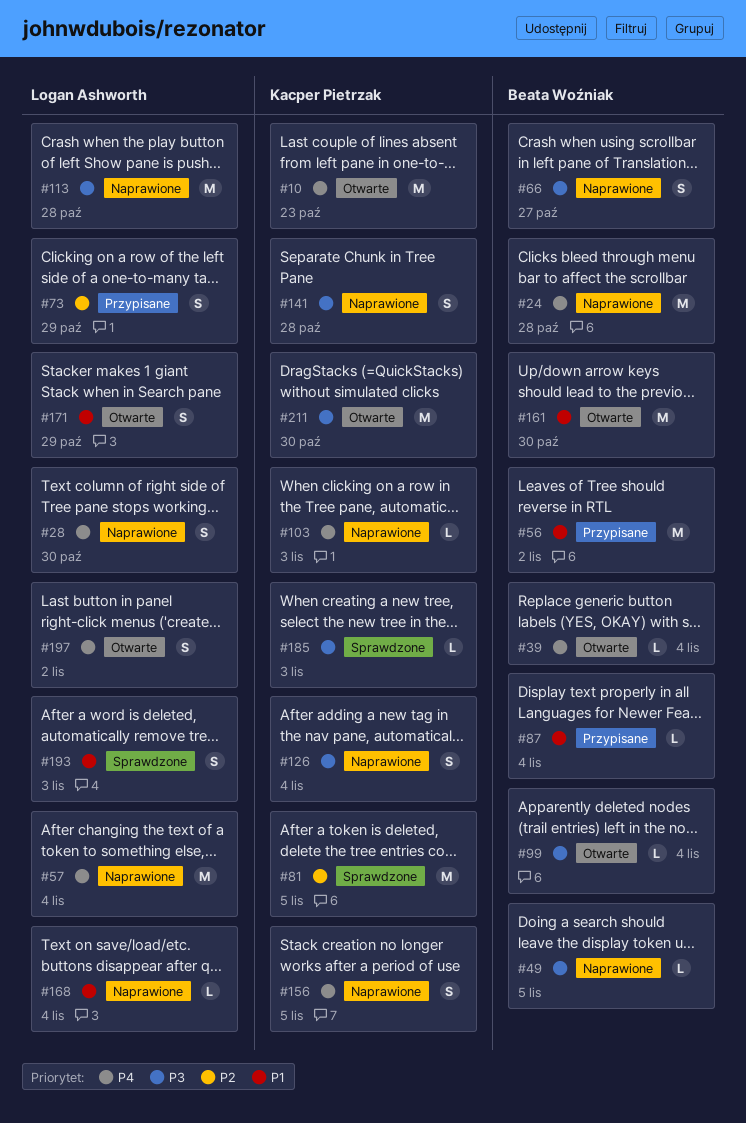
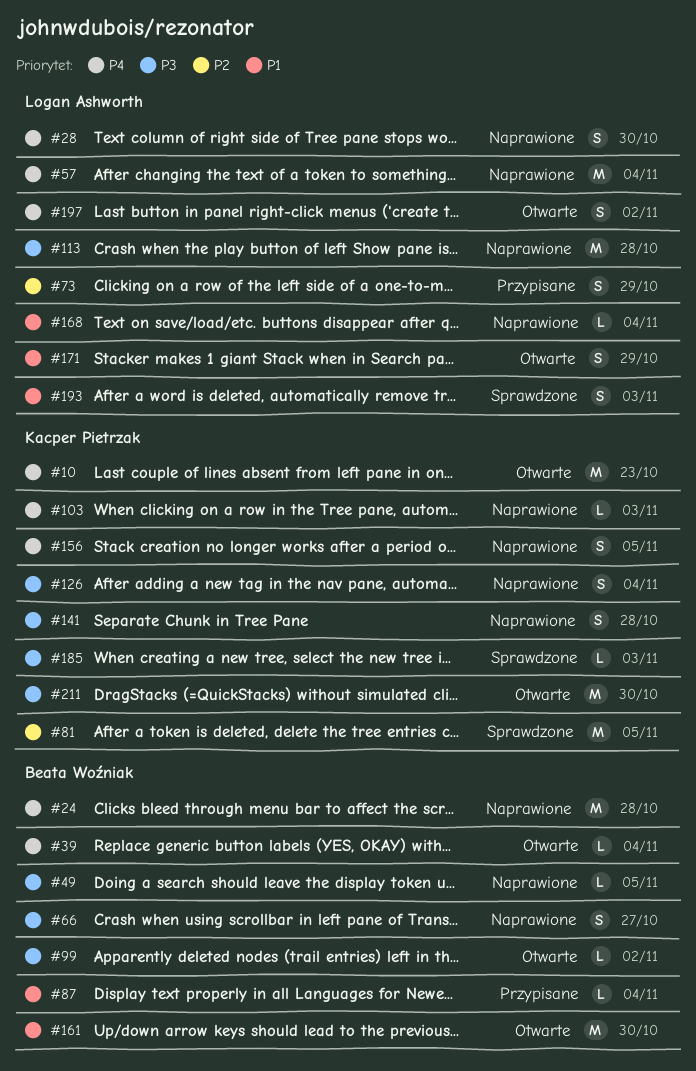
#56: present -> none
#99, due: Nov 4 -> Nov 2

